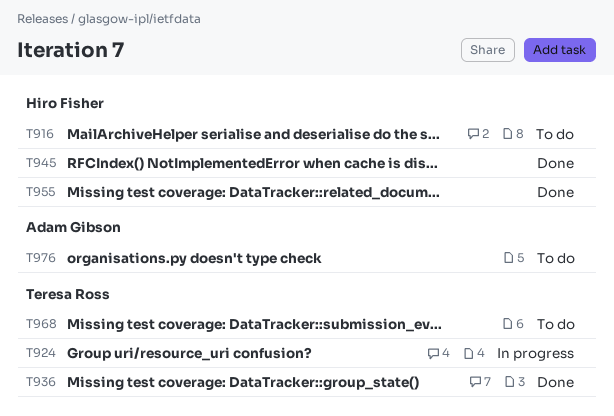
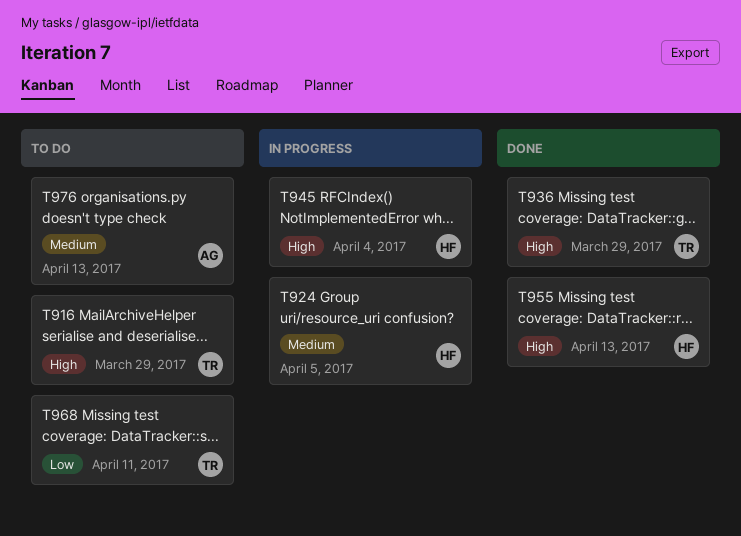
T916, owner: Hiro Fisher -> Teresa Ross
T924, owner: Teresa Ross -> Hiro Fisher
T945, status: Done -> In progress

